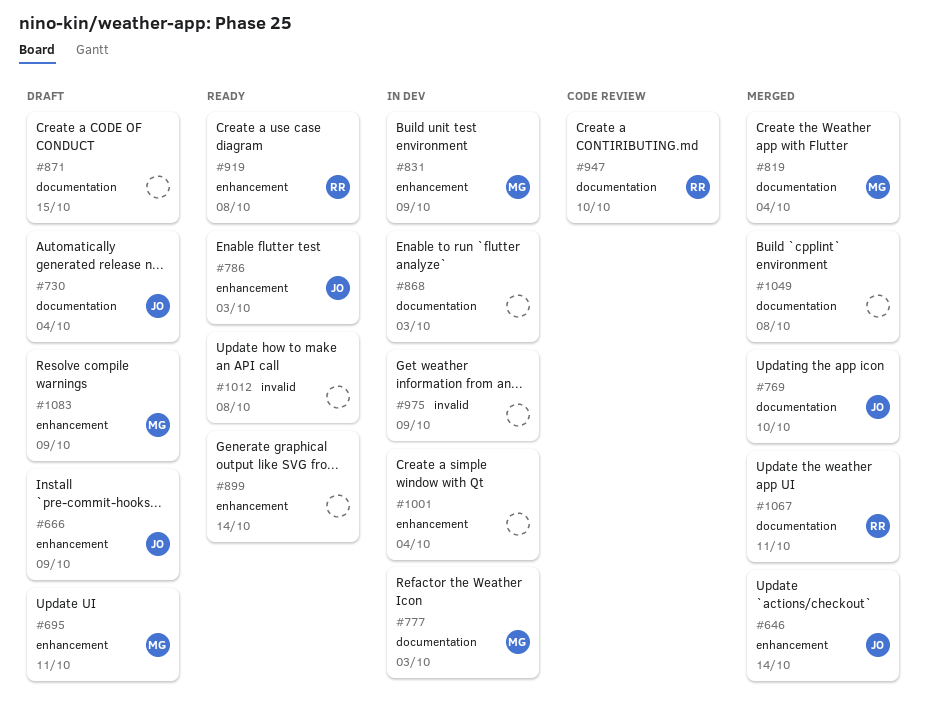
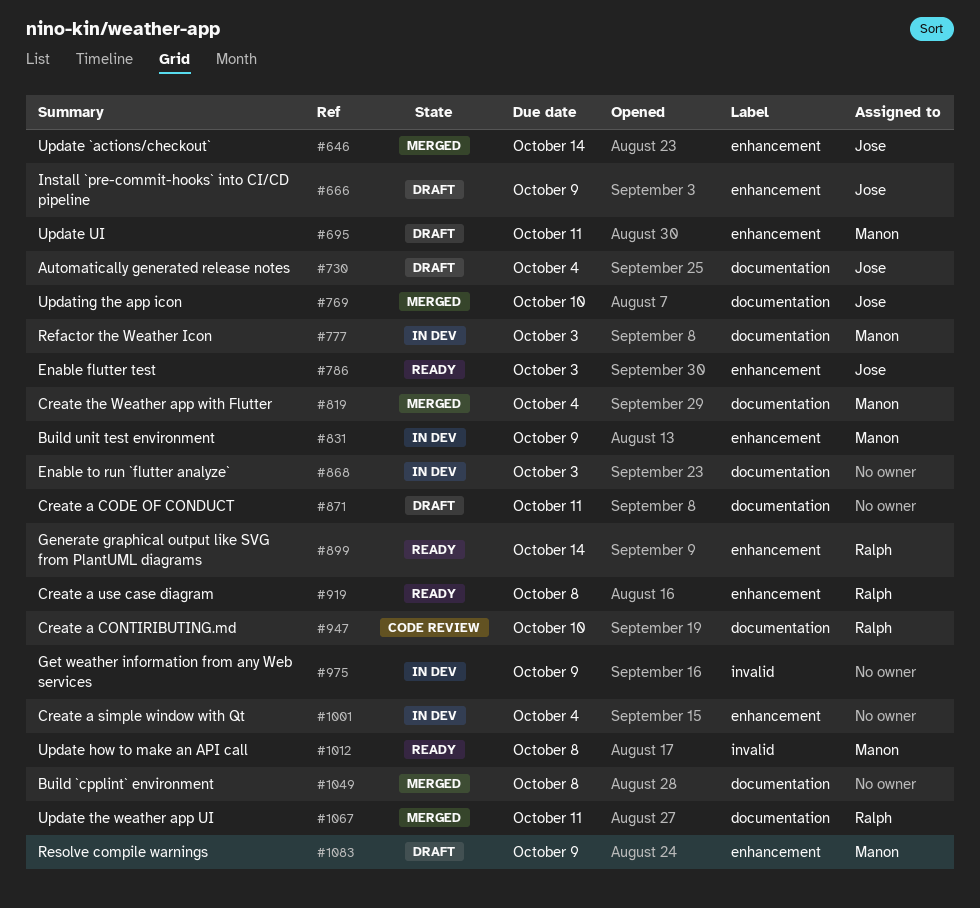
#871, due: Oct 15 -> Oct 11
#899, owner: none -> Ralph
#1012, owner: none -> Manon

